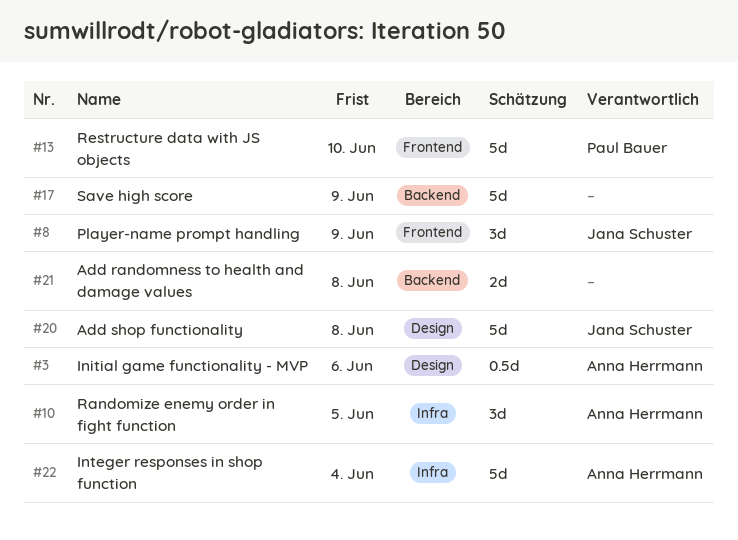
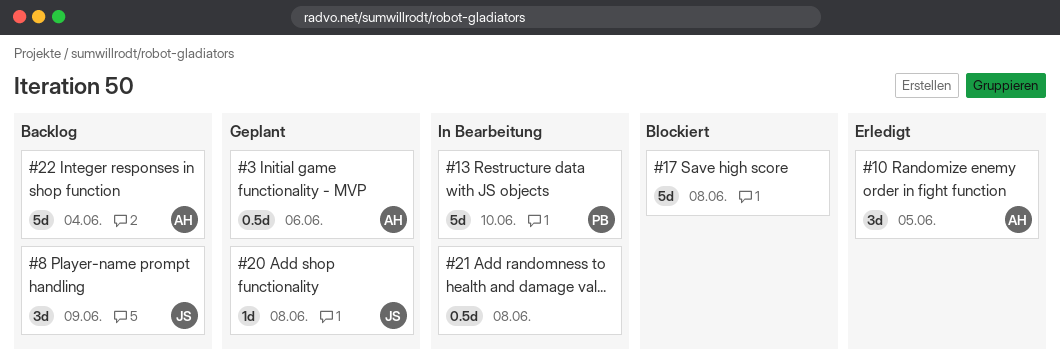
#17, due: Jun 9 -> Jun 8
#20, estimate: 5d -> 1d
#21, estimate: 2d -> 0.5d

